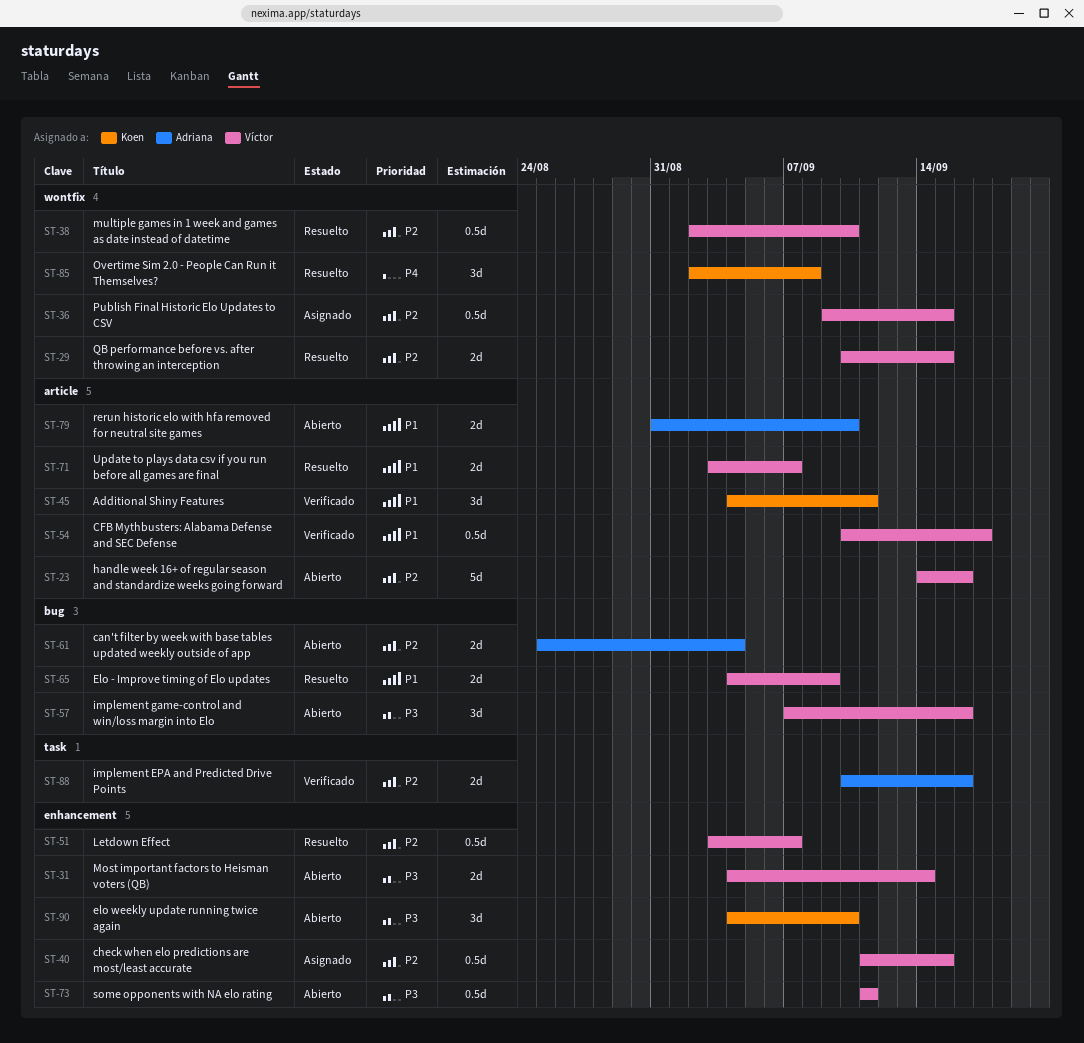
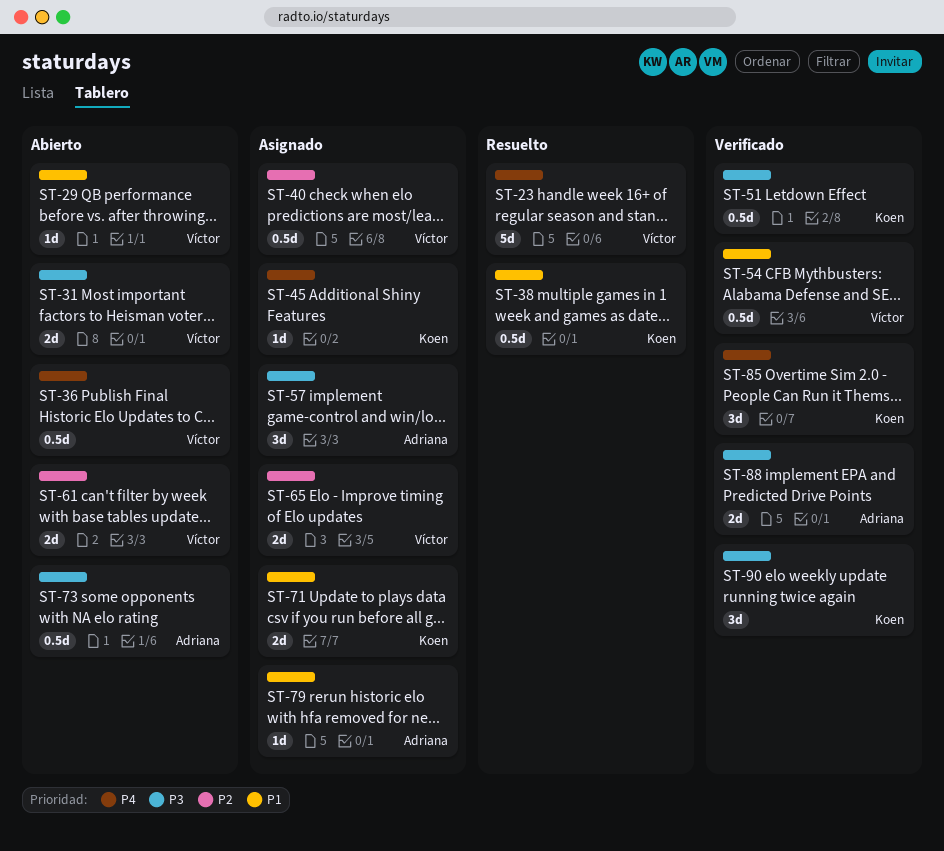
ST-23, status: Abierto -> Resuelto
ST-23, priority: P2 -> P4
ST-29, status: Resuelto -> Abierto
ST-29, priority: P2 -> P1
ST-29, estimate: 2d -> 1d
ST-36, status: Asignado -> Abierto
ST-36, priority: P2 -> P4
ST-38, owner: Víctor -> Koen
ST-38, priority: P2 -> P1
ST-45, status: Verificado -> Asignado
ST-45, priority: P1 -> P4
ST-45, estimate: 3d -> 1d
ST-51, status: Resuelto -> Verificado
ST-51, owner: Víctor -> Koen
ST-51, priority: P2 -> P3
ST-57, status: Abierto -> Asignado
ST-57, owner: Víctor -> Adriana
ST-61, owner: Adriana -> Víctor
ST-65, status: Resuelto -> Asignado
ST-65, priority: P1 -> P2
ST-71, status: Resuelto -> Asignado
ST-71, owner: Víctor -> Koen
ST-73, owner: Víctor -> Adriana
ST-79, status: Abierto -> Asignado
ST-79, estimate: 2d -> 1d
ST-85, status: Resuelto -> Verificado
ST-88, priority: P2 -> P3
ST-90, status: Abierto -> Verificado

